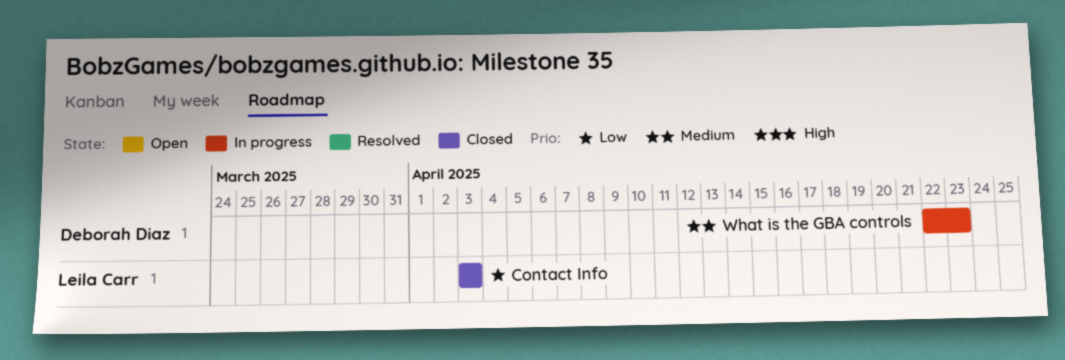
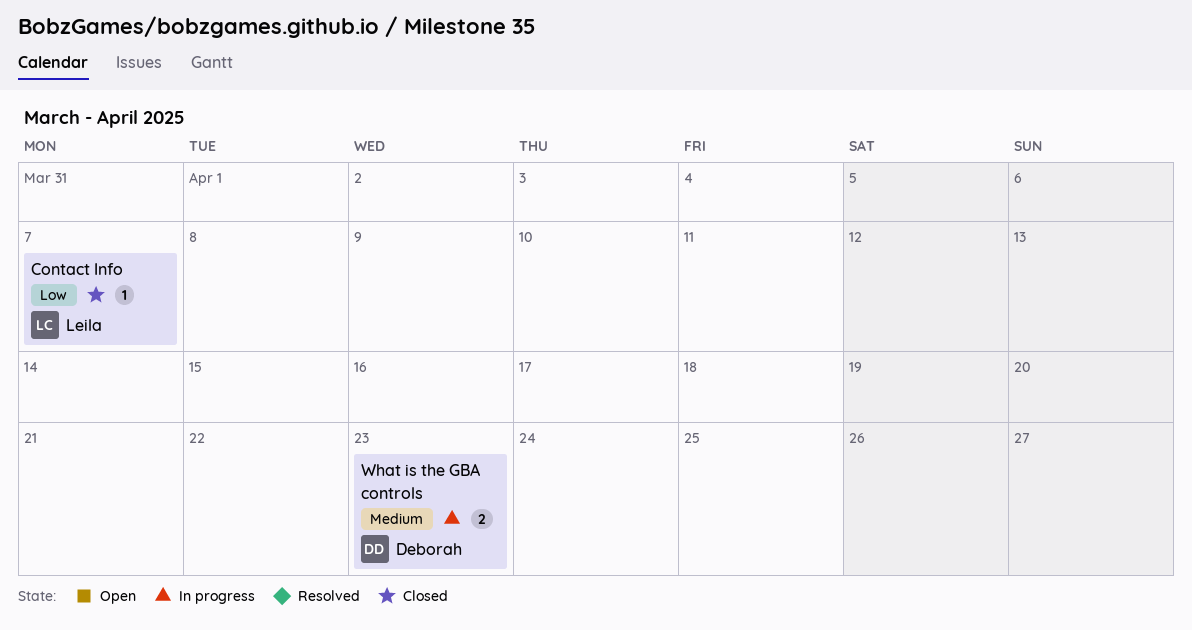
Contact Info, due: Apr 3 -> Apr 7

